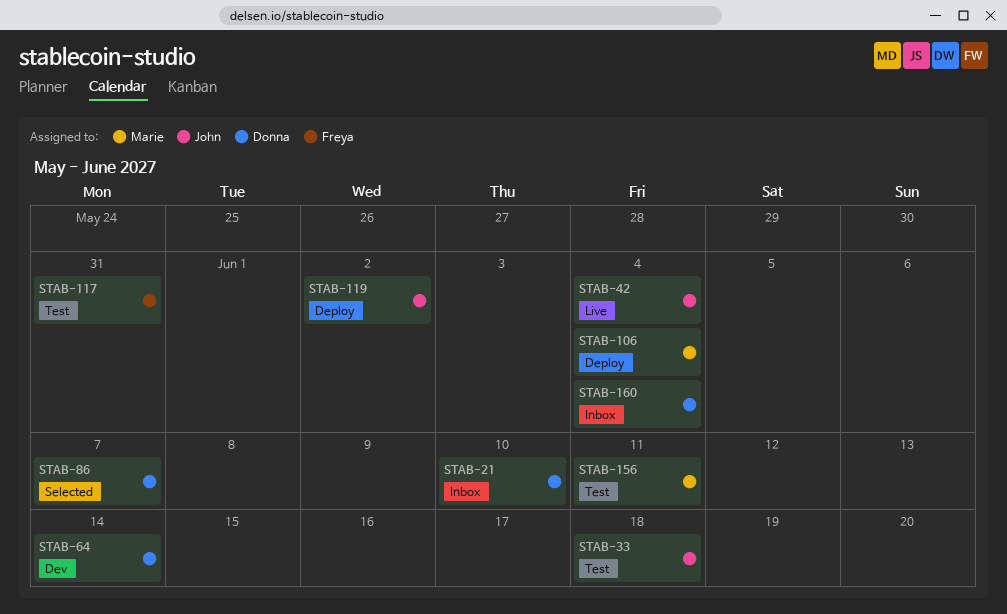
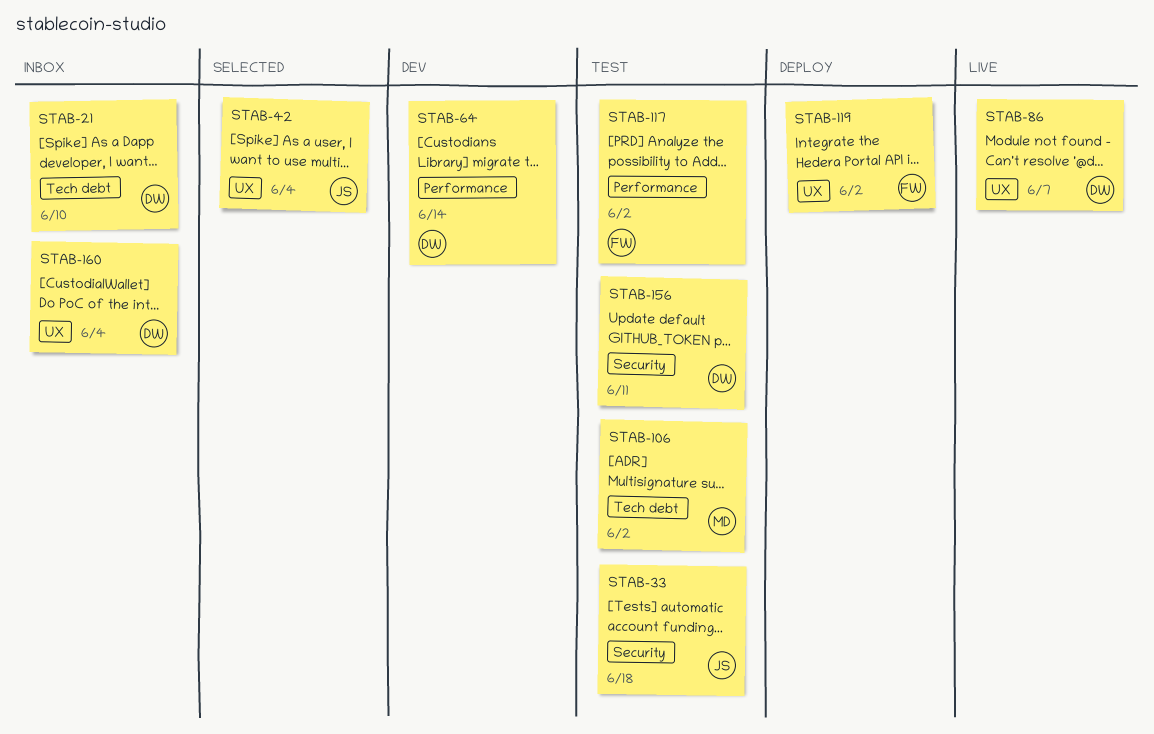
STAB-42, status: Live -> Selected
STAB-86, status: Selected -> Live
STAB-106, status: Deploy -> Test
STAB-106, due: Jun 4 -> Jun 2
STAB-117, due: May 31 -> Jun 2
STAB-119, owner: John -> Freya
STAB-156, owner: Marie -> Donna

